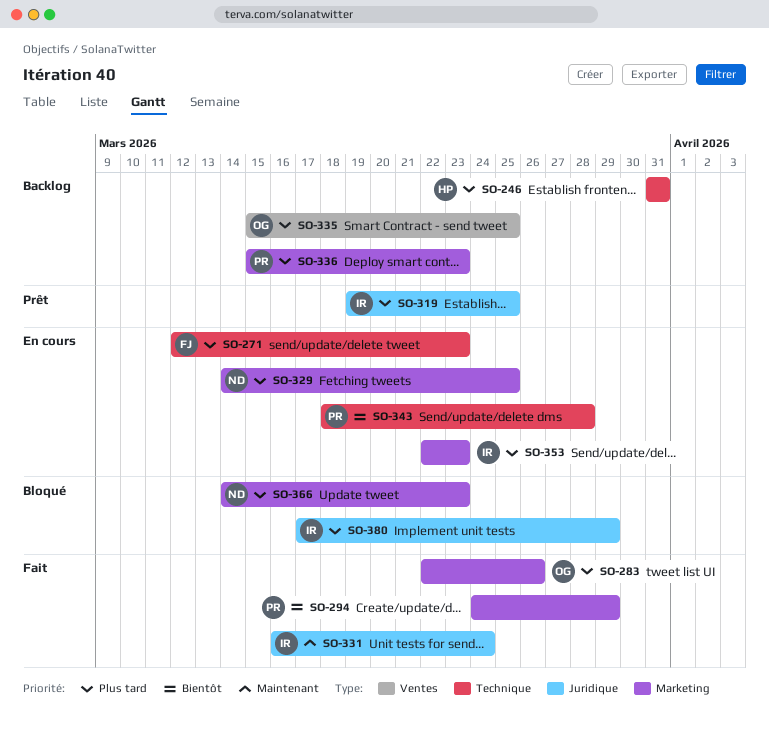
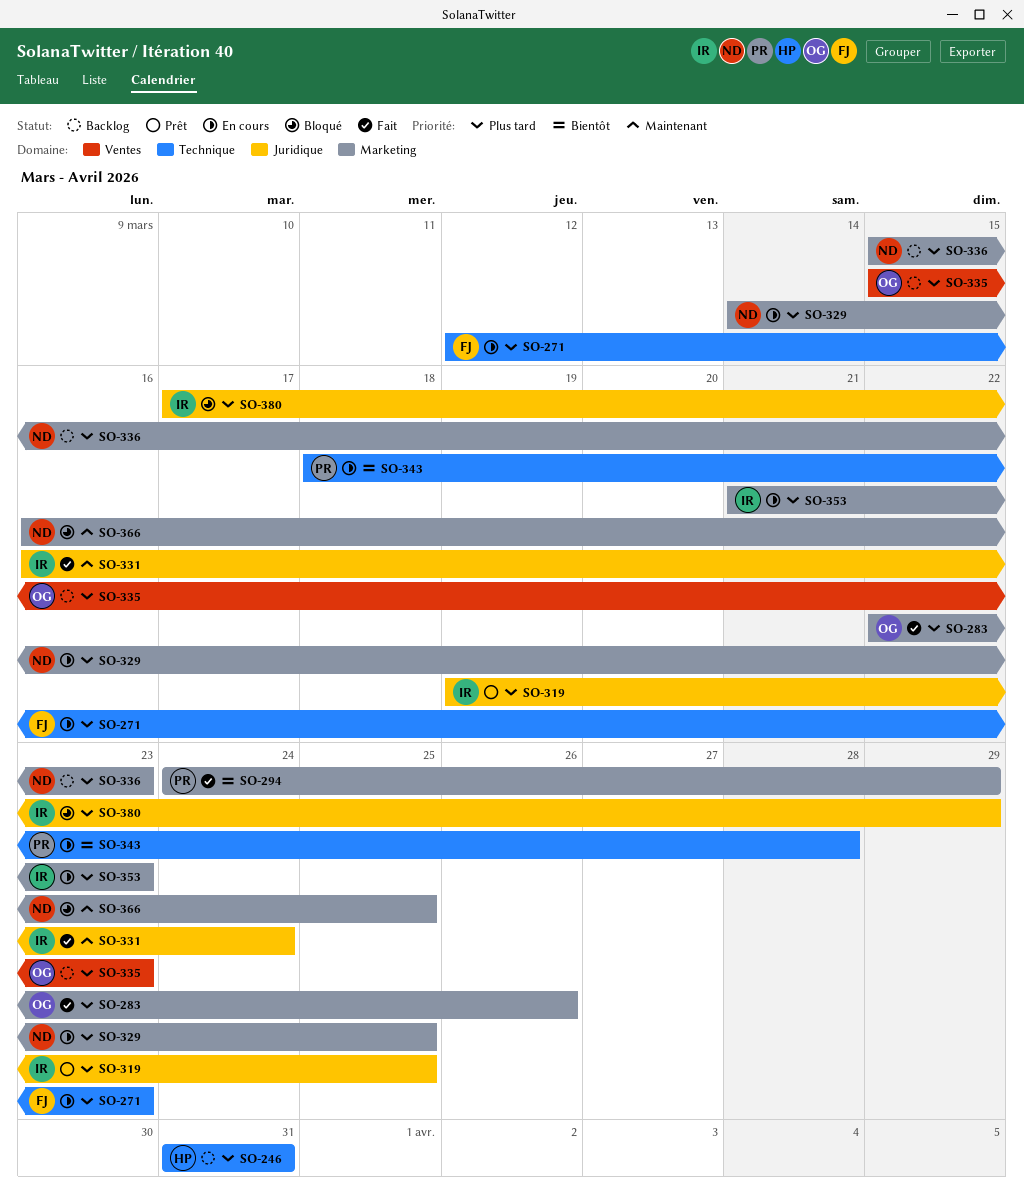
SO-335, due: Mar 25 -> Mar 23
SO-336, owner: PR -> ND
SO-353, start: Mar 22 -> Mar 21
SO-366, priority: Plus tard -> Maintenant
SO-366, start: Mar 14 -> Mar 16
SO-366, due: Mar 23 -> Mar 25

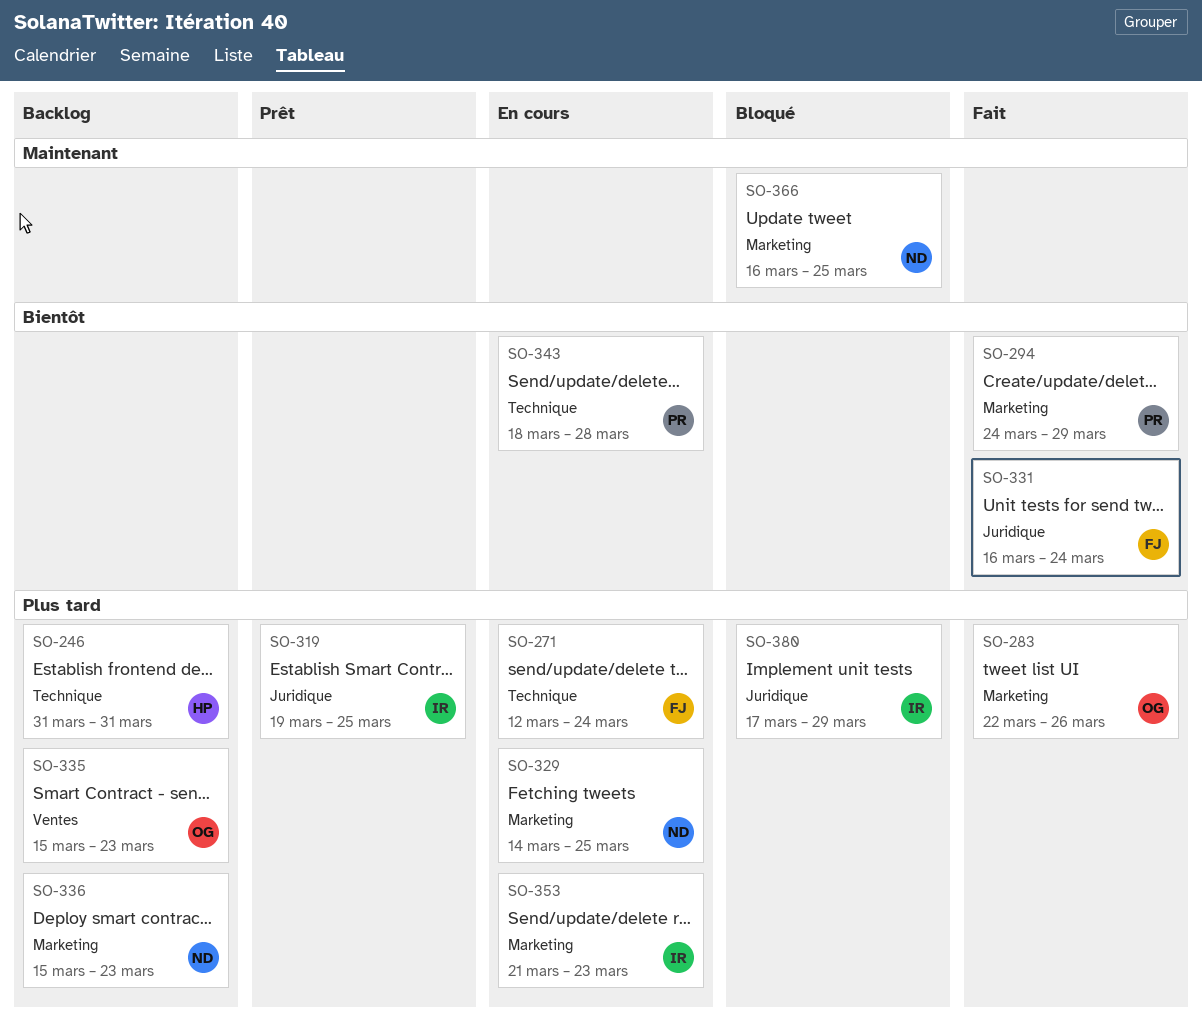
SO-271, due: Mar 23 -> Mar 24
SO-331, owner: IR -> FJ
SO-331, priority: Maintenant -> Bientôt

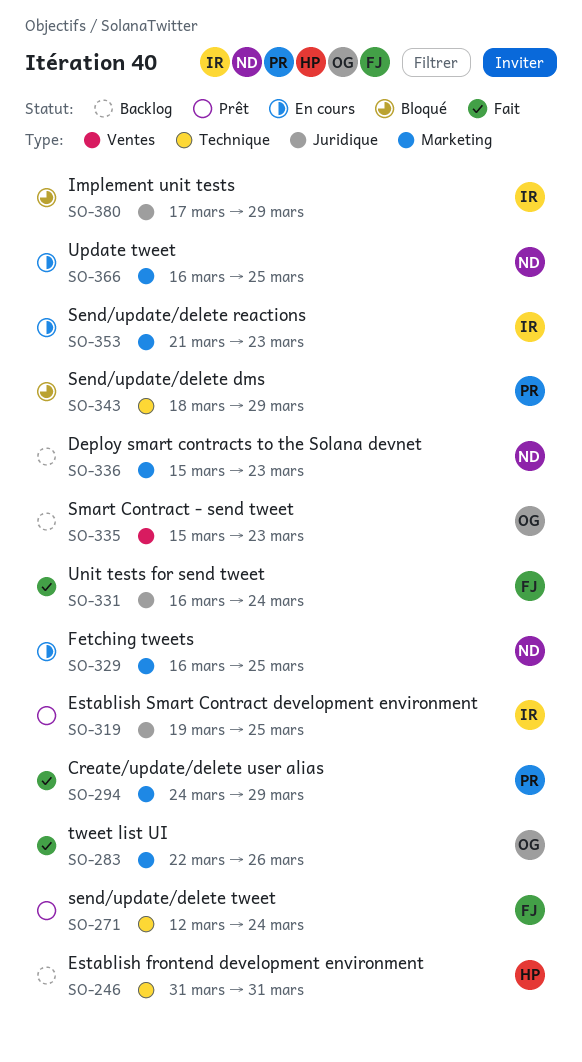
SO-271, status: En cours -> Prêt
SO-329, start: Mar 14 -> Mar 16
SO-343, status: En cours -> Bloqué
SO-343, due: Mar 28 -> Mar 29
SO-366, status: Bloqué -> En cours

